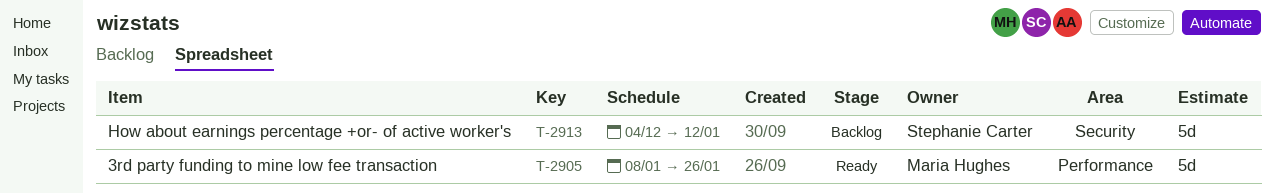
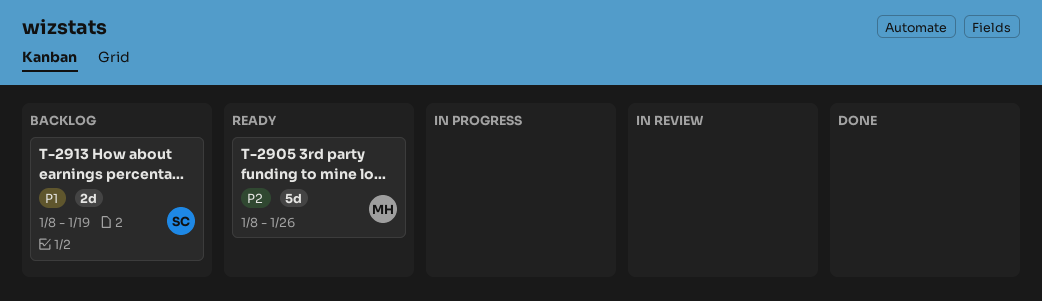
T-2913, estimate: 5d -> 2d
T-2913, start: Dec 4 -> Jan 8
T-2913, due: Jan 12 -> Jan 19

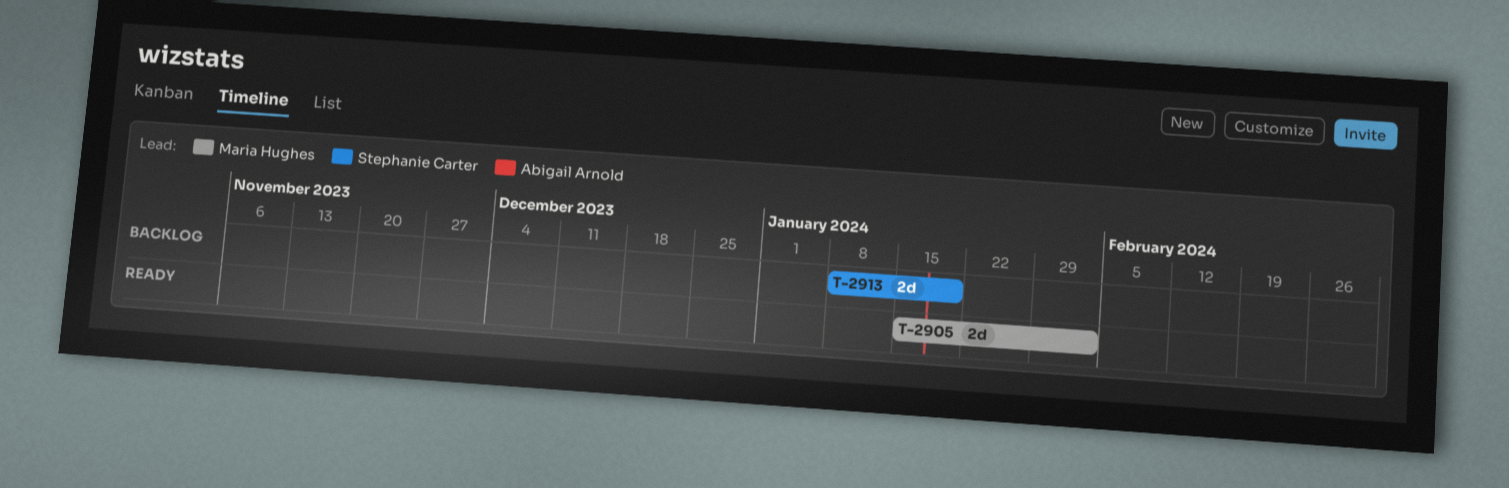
T-2905, estimate: 5d -> 2d
T-2905, start: Jan 8 -> Jan 15
T-2905, due: Jan 26 -> Feb 2

